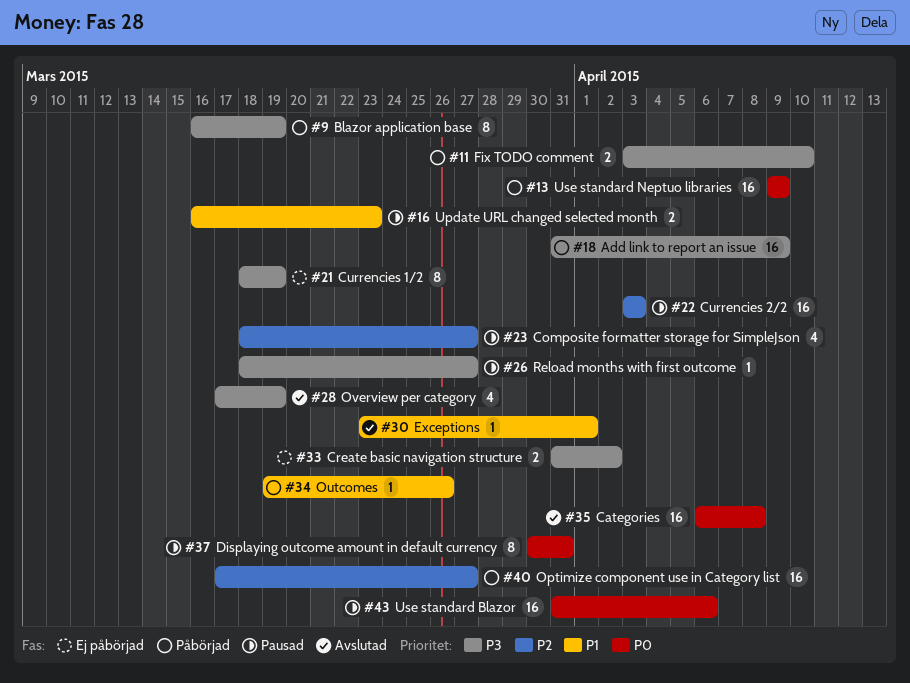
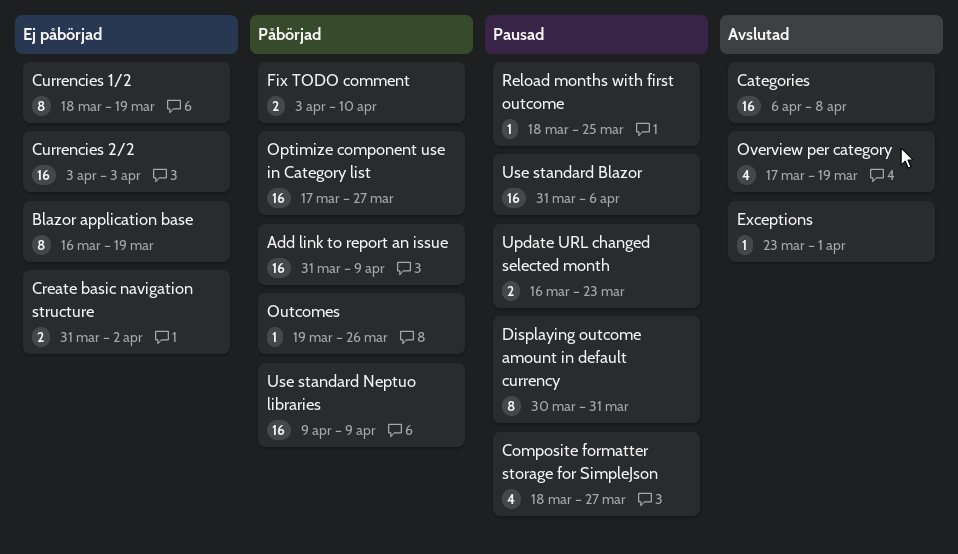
Blazor application base, status: Påbörjad -> Ej påbörjad
Currencies 2/2, status: Pausad -> Ej påbörjad
Reload months with first outcome, due: Mar 27 -> Mar 25

